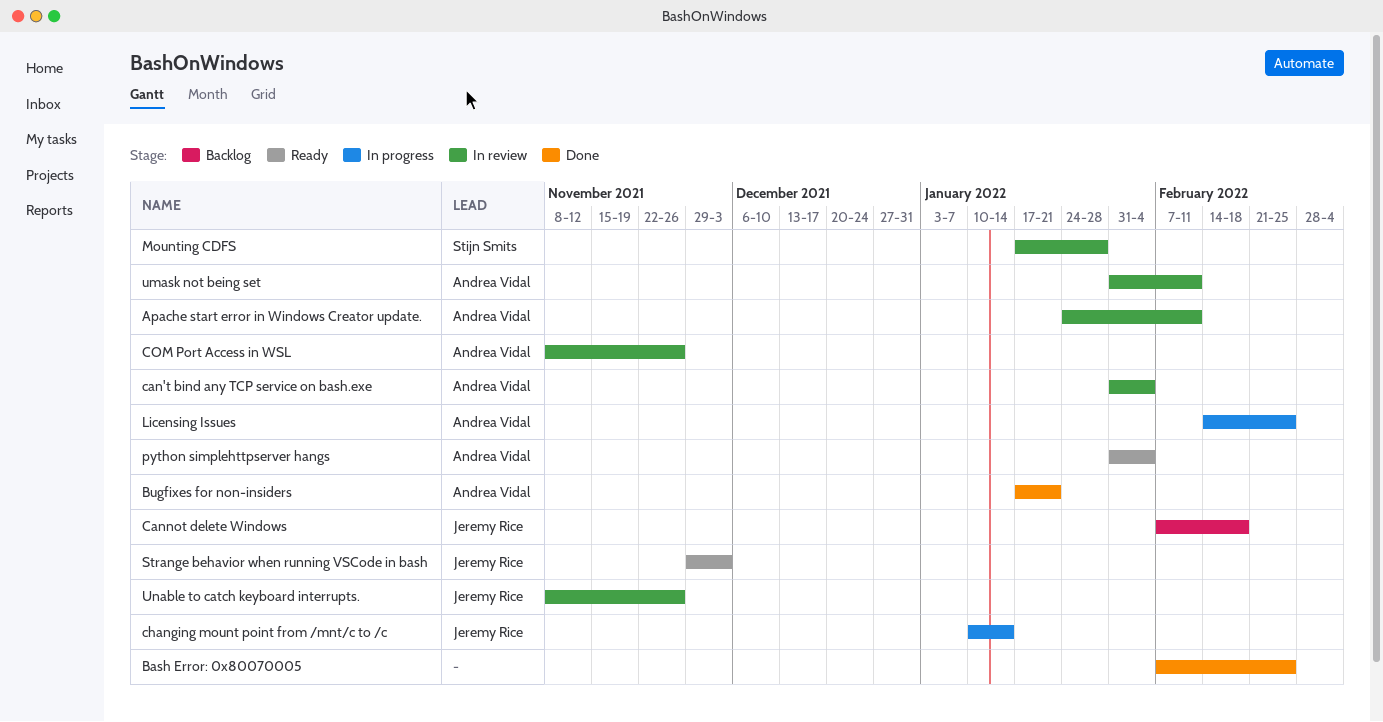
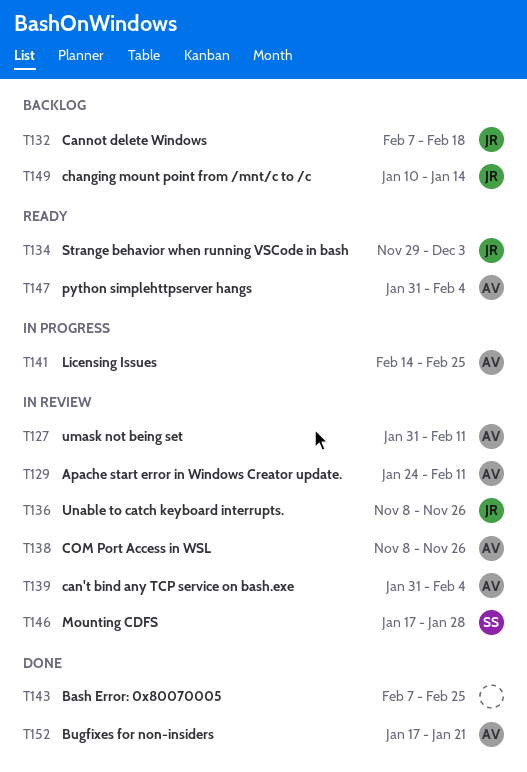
changing mount point from /mnt/c to /c, status: In progress -> Backlog

